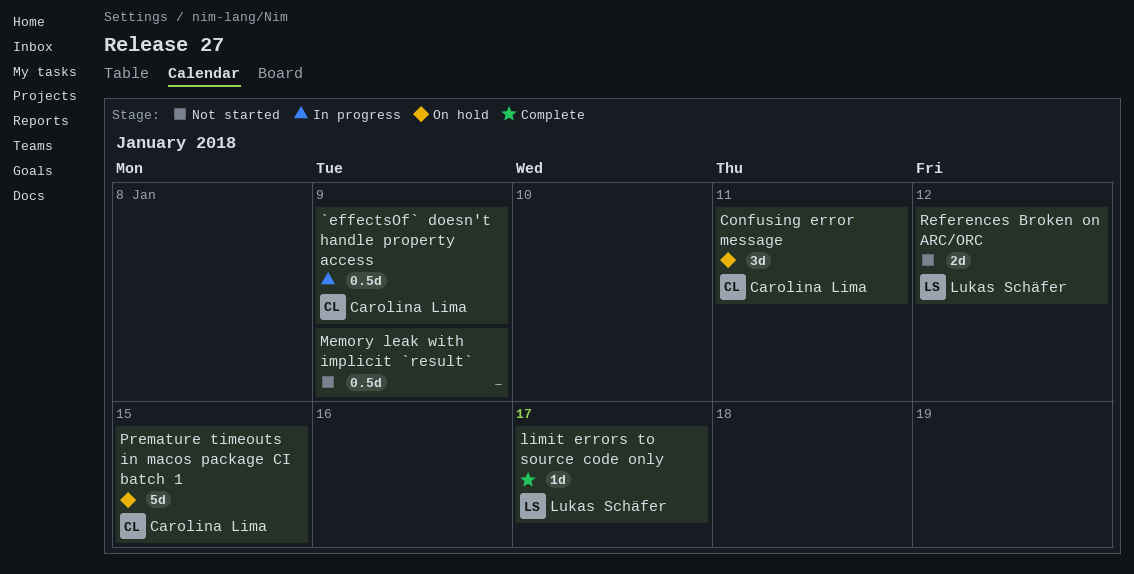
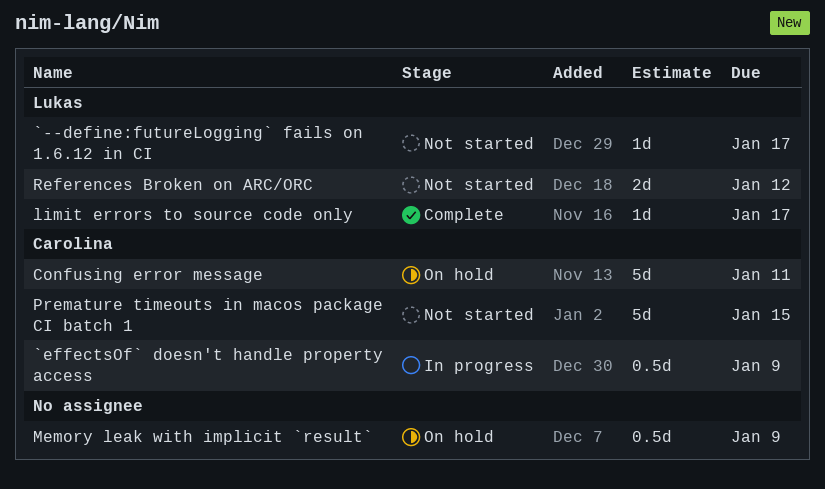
`--define:futureLogging` fails on 1.6.12 in CI: none -> present
Confusing error message, estimate: 3d -> 5d
Memory leak with implicit `result`, status: Not started -> On hold
Premature timeouts in macos package CI batch 1, status: On hold -> Not started

